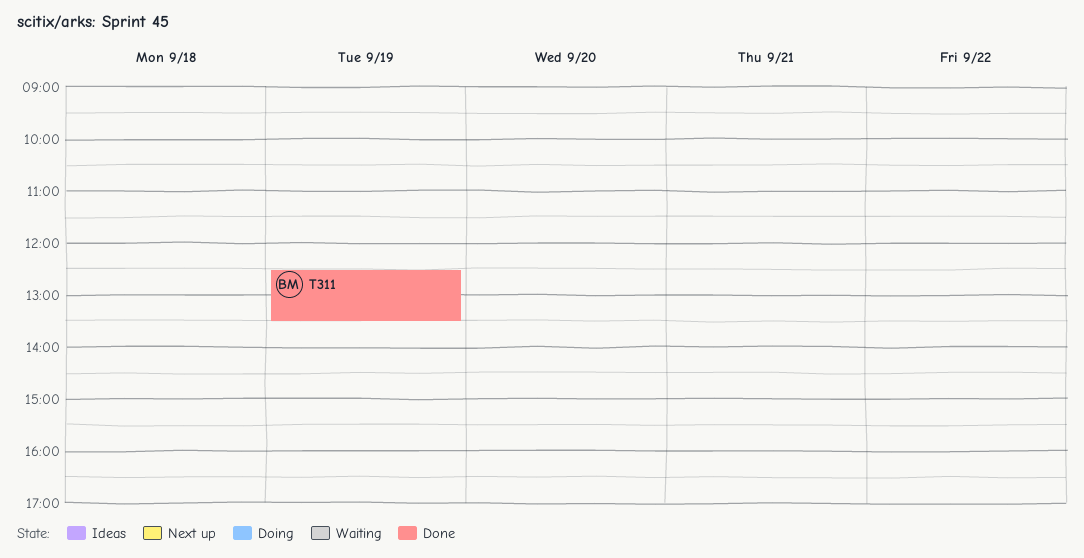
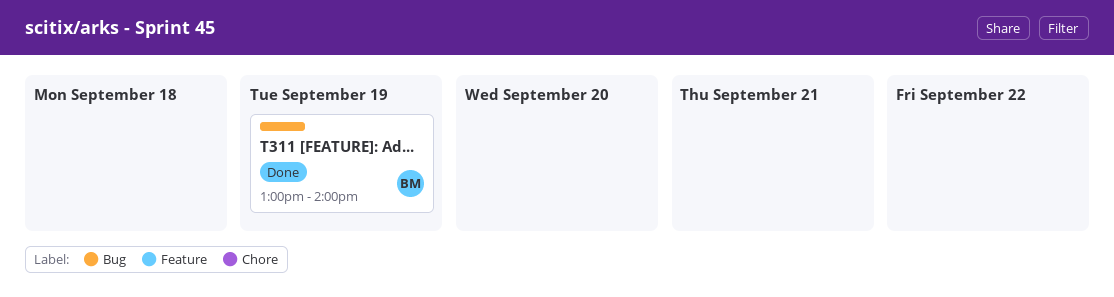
T311, begins: 12:30 -> 13:00
T311, ends: 13:30 -> 14:00

